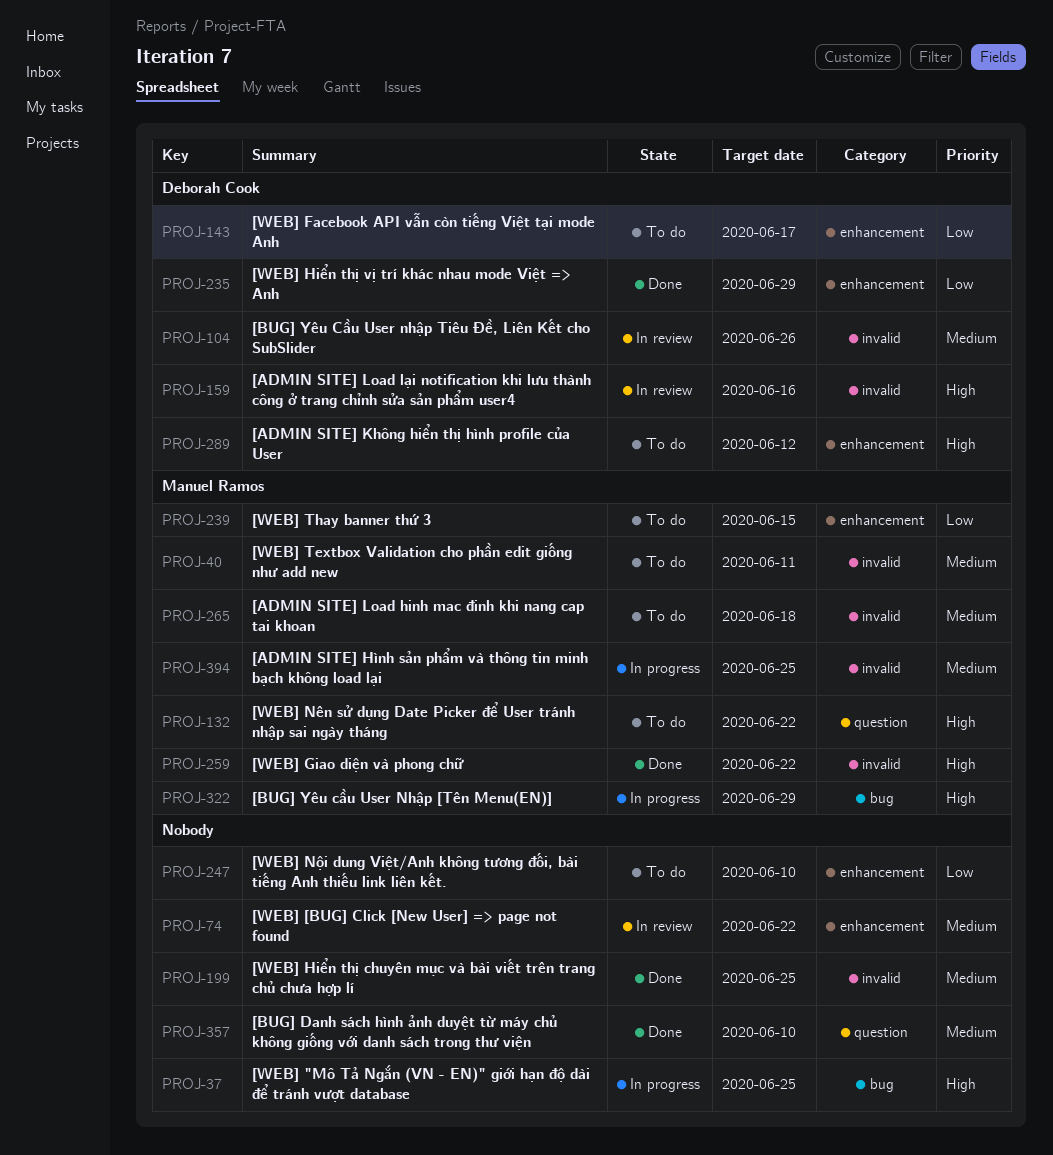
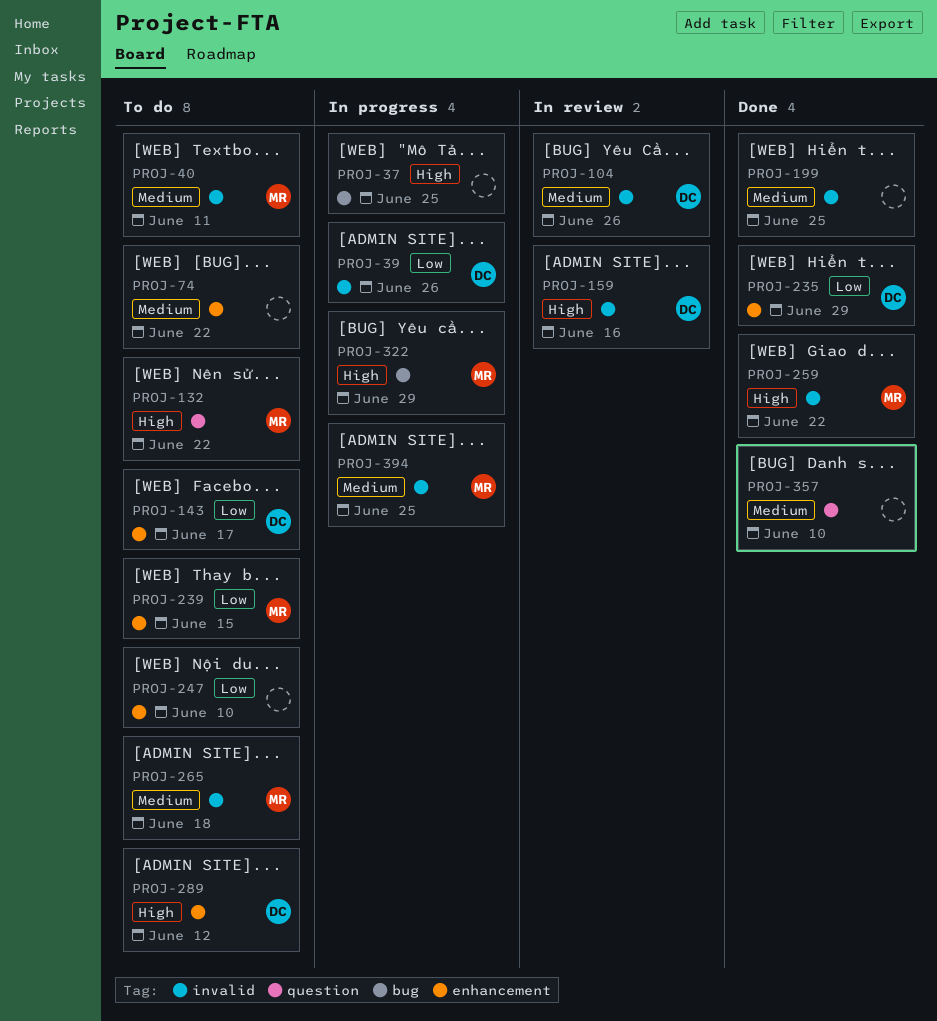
PROJ-39: none -> present
PROJ-74, status: In review -> To do

